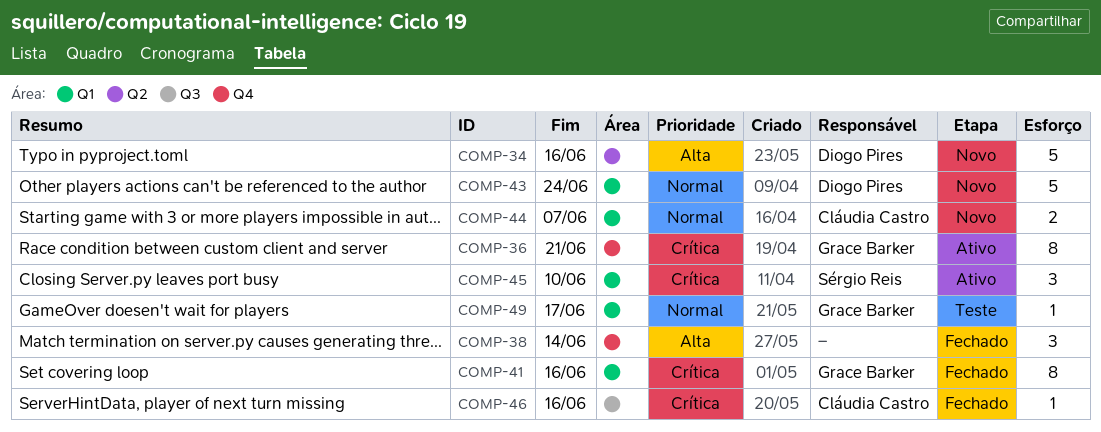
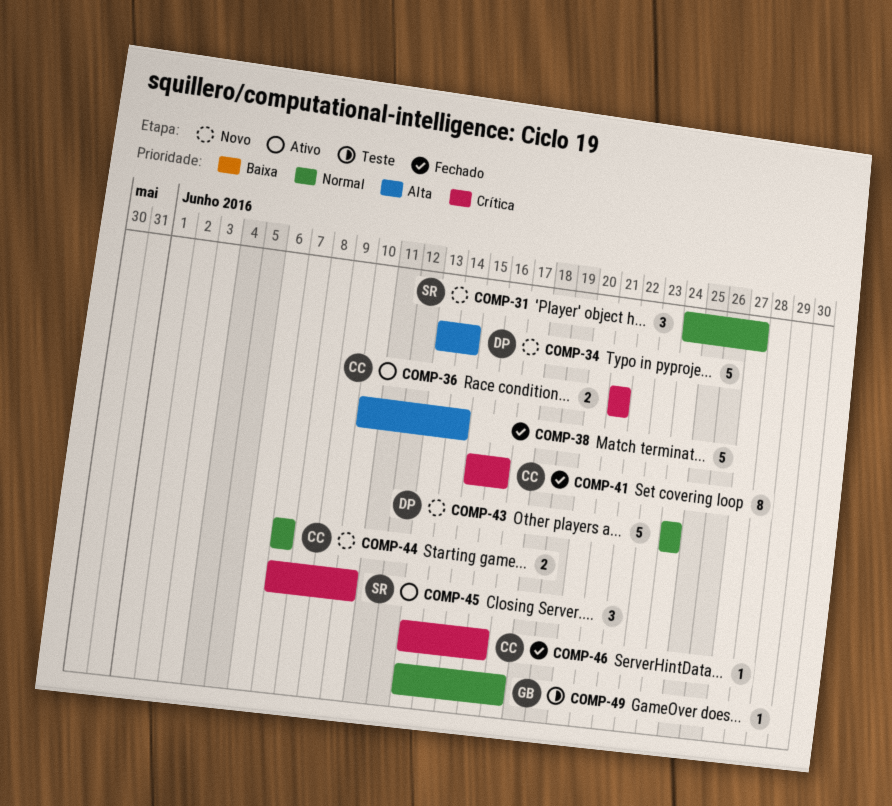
COMP-31: none -> present
COMP-34, due: Jun 16 -> Jun 14
COMP-36, owner: Grace Barker -> Cláudia Castro
COMP-36, estimate: 8 -> 2
COMP-38, estimate: 3 -> 5
COMP-41, owner: Grace Barker -> Cláudia Castro

